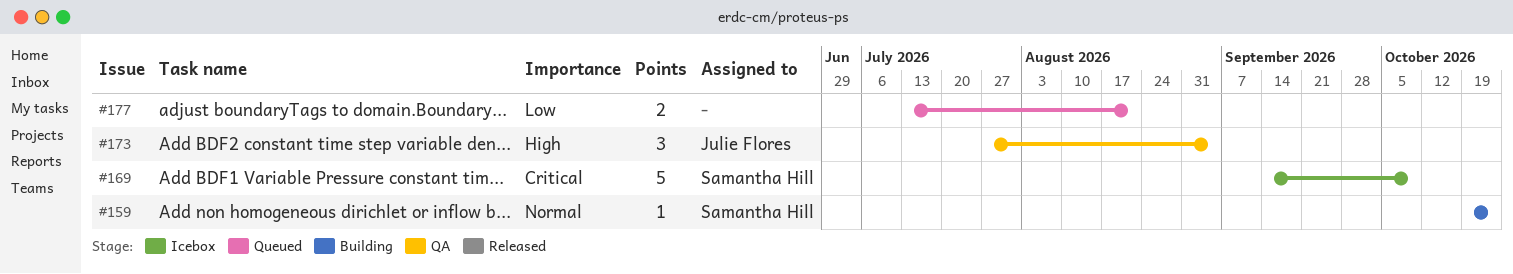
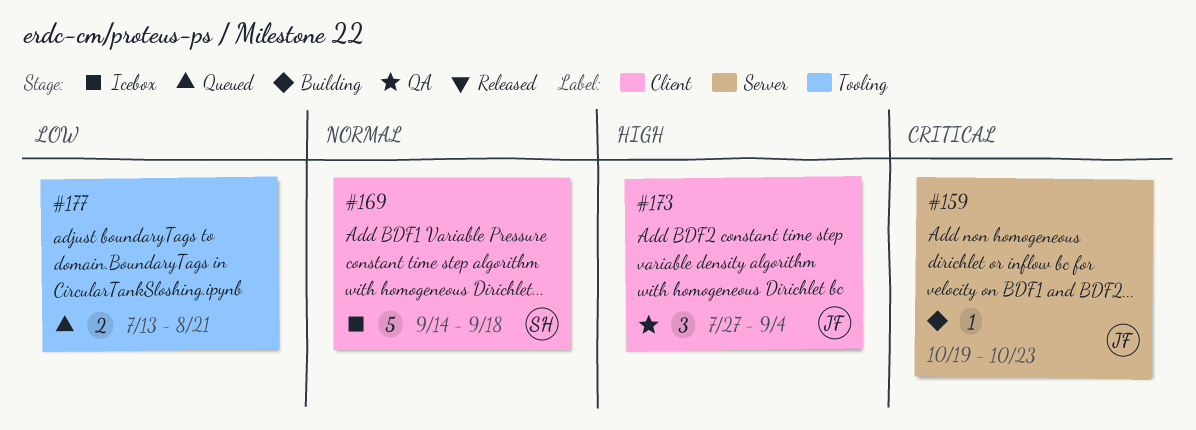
#159, owner: Samantha Hill -> Julie Flores
#159, priority: Normal -> Critical
#169, priority: Critical -> Normal
#169, due: Oct 9 -> Sep 18

